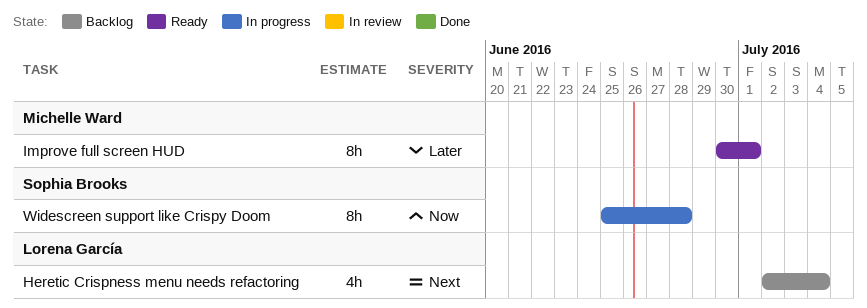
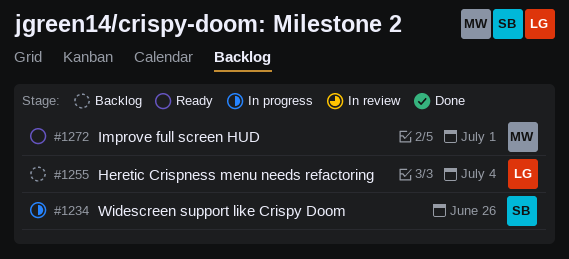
Widescreen support like Crispy Doom, due: Jun 28 -> Jun 26

